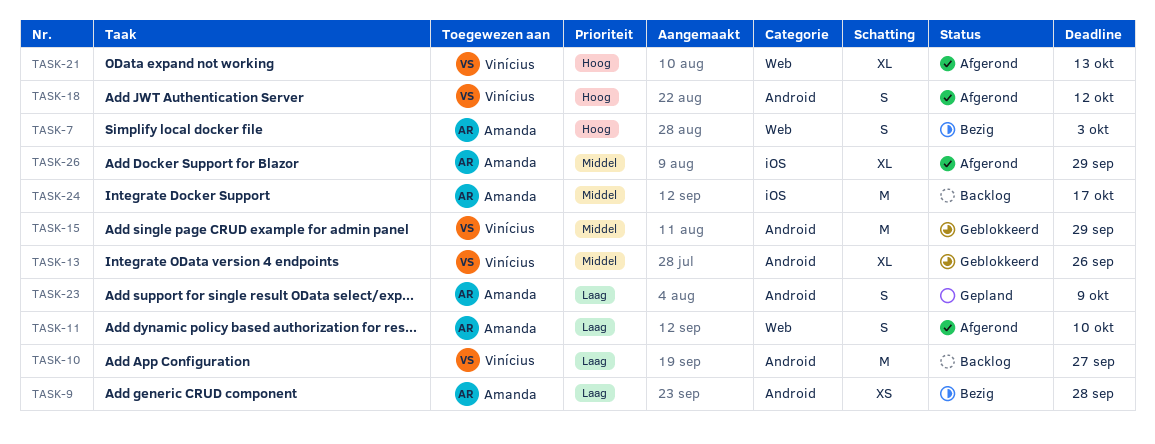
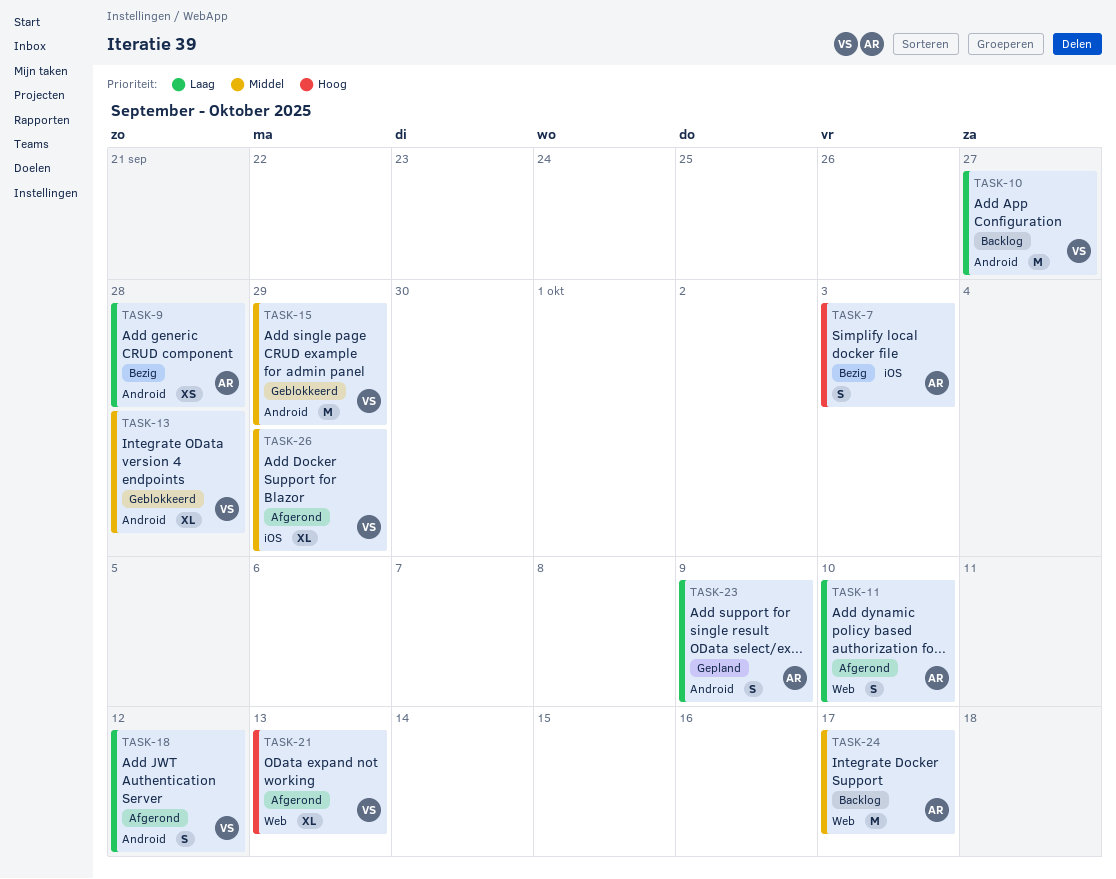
TASK-7, label: Web -> iOS
TASK-13, due: Sep 26 -> Sep 28
TASK-18, priority: Hoog -> Laag
TASK-24, label: iOS -> Web
TASK-26, owner: Amanda -> Vinícius

